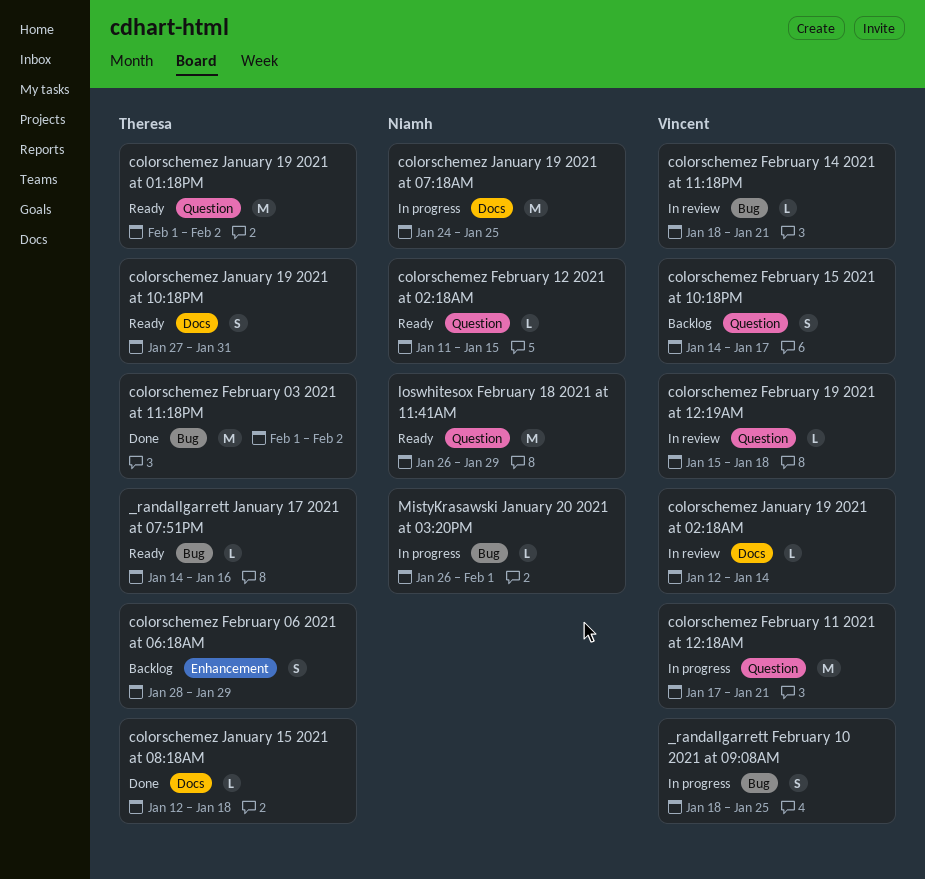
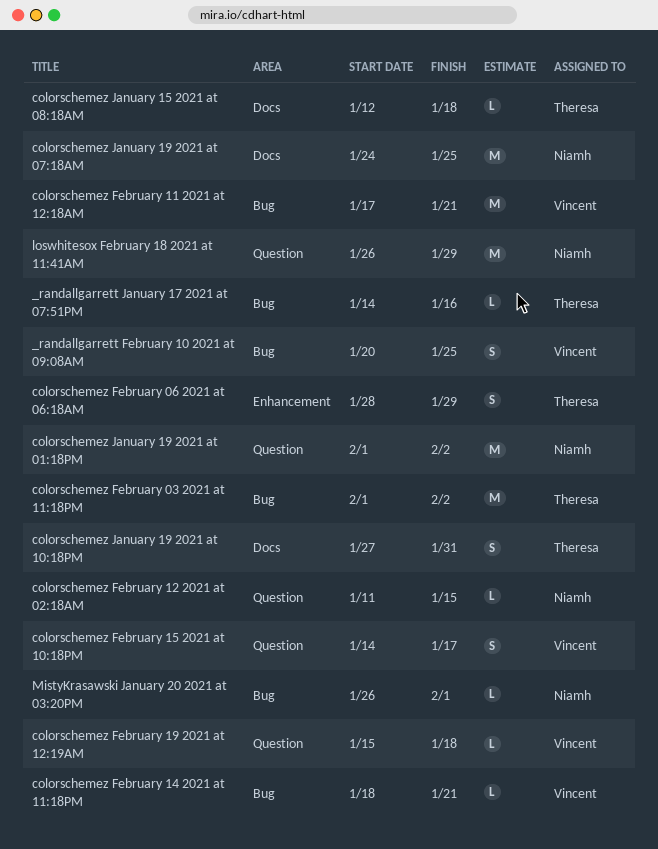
_randallgarrett February 10 2021 at 09:08AM, start: Jan 18 -> Jan 20
colorschemez February 11 2021 at 12:18AM, label: Question -> Bug
colorschemez January 19 2021 at 01:18PM, owner: Theresa -> Niamh
colorschemez January 19 2021 at 02:18AM: present -> none

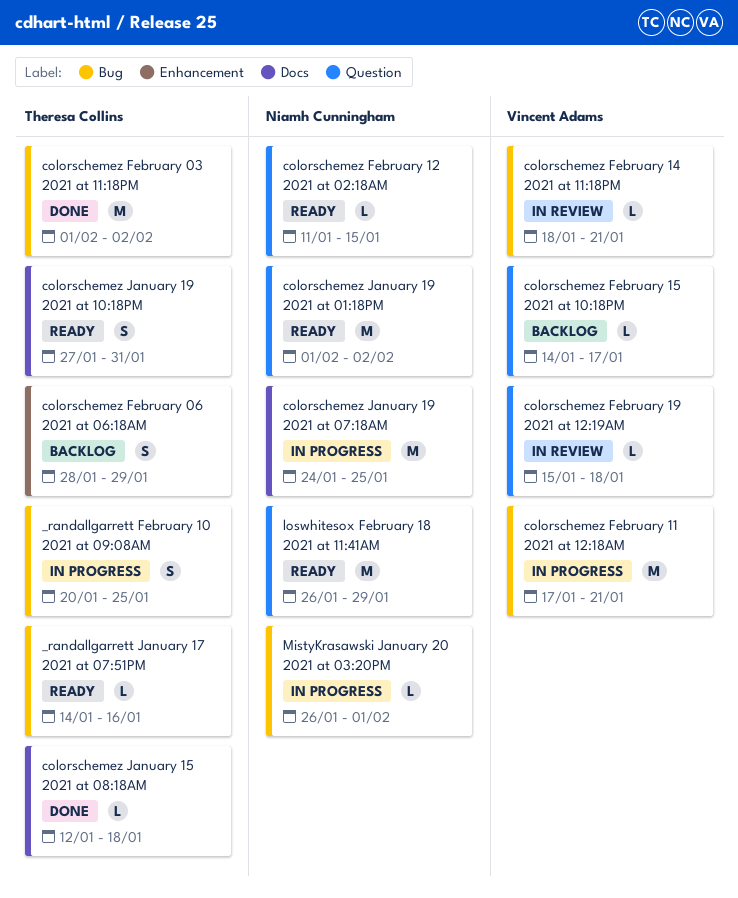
_randallgarrett February 10 2021 at 09:08AM, owner: Vincent Adams -> Theresa Collins
colorschemez February 15 2021 at 10:18PM, estimate: S -> L

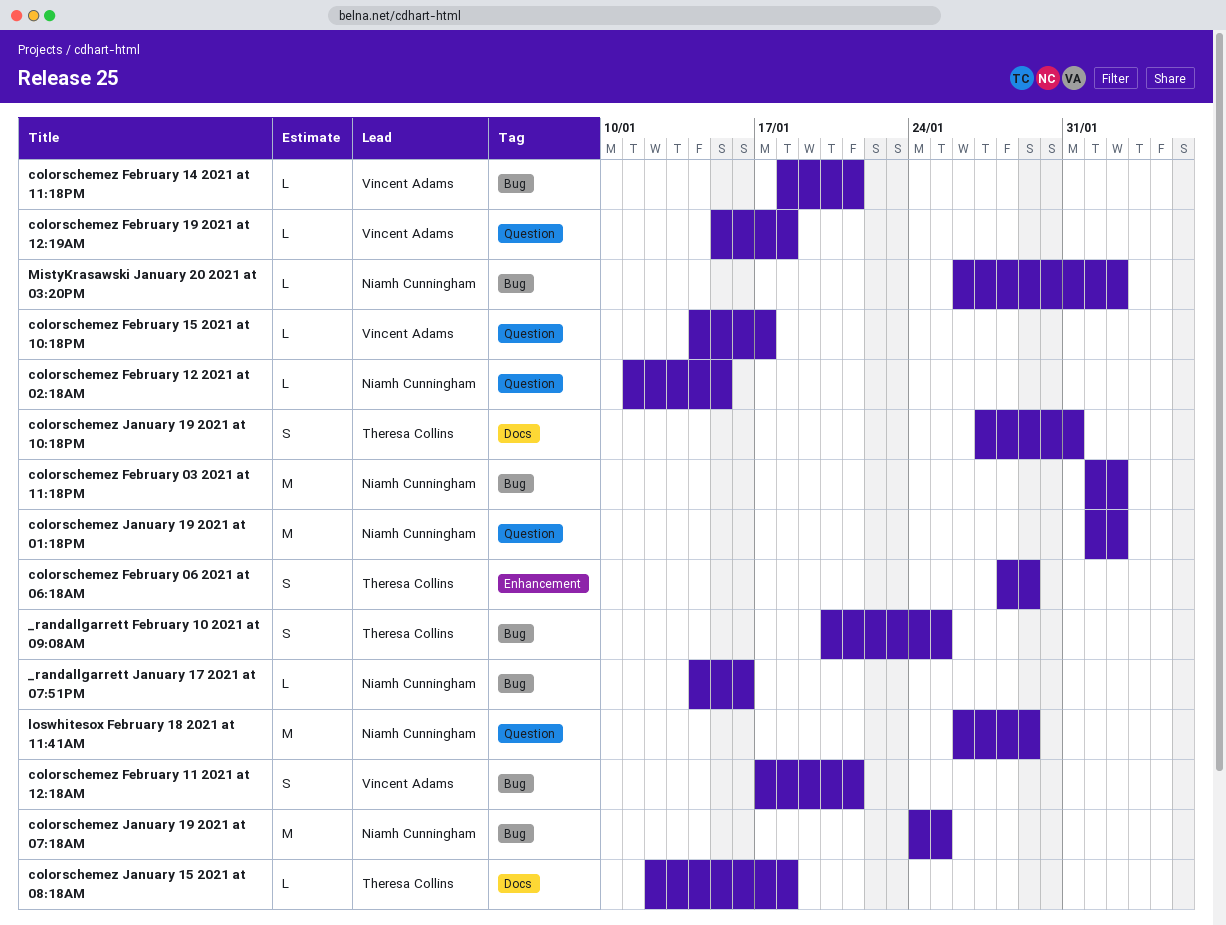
_randallgarrett January 17 2021 at 07:51PM, owner: Theresa Collins -> Niamh Cunningham
colorschemez February 03 2021 at 11:18PM, owner: Theresa Collins -> Niamh Cunningham
colorschemez February 11 2021 at 12:18AM, estimate: M -> S
colorschemez January 19 2021 at 07:18AM, label: Docs -> Bug
MistyKrasawski January 20 2021 at 03:20PM, due: Feb 1 -> Feb 2

